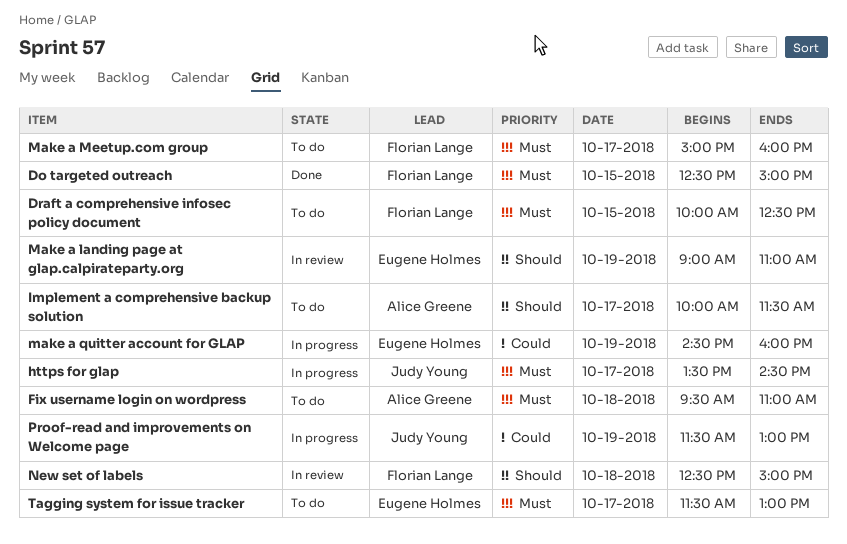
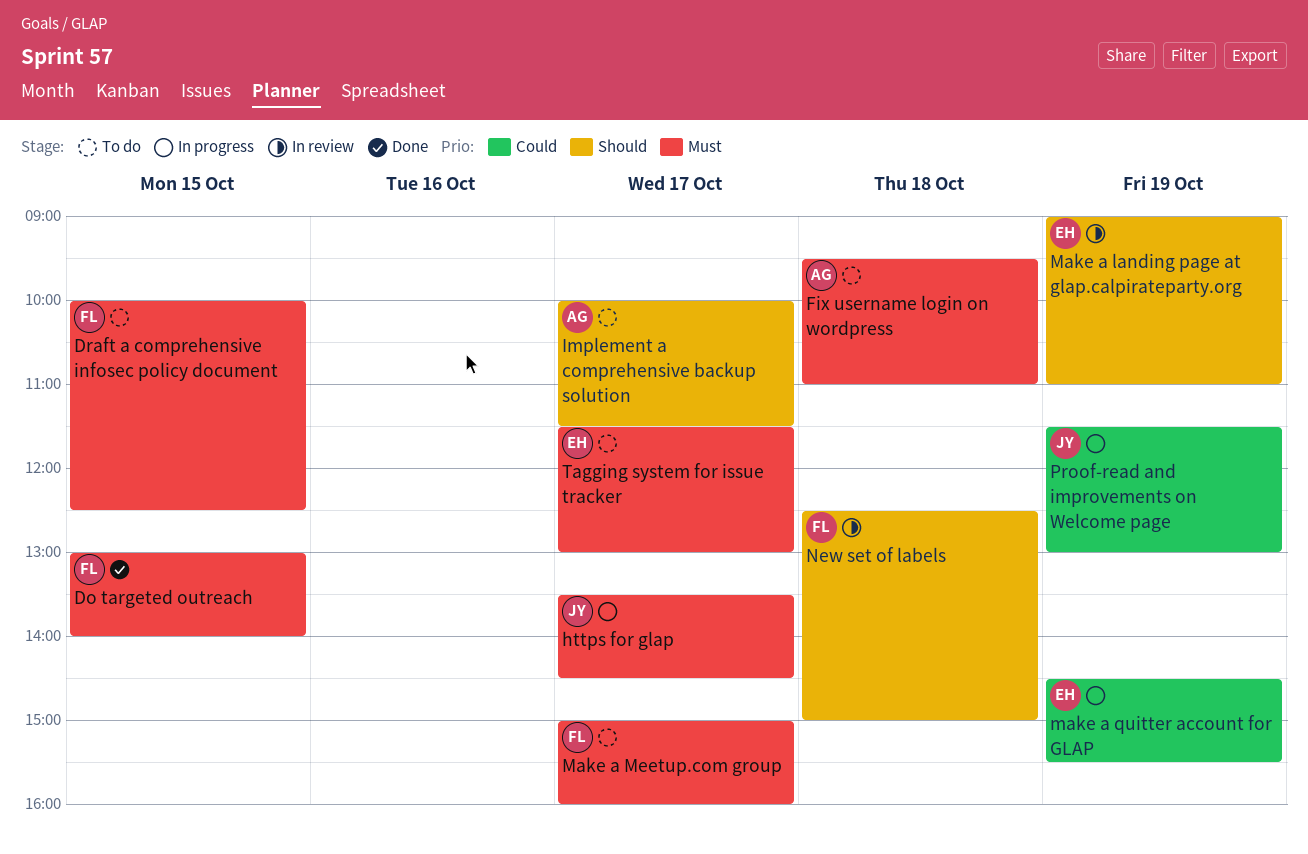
Do targeted outreach, begins: 12:30 -> 13:00
Do targeted outreach, ends: 15:00 -> 14:00
make a quitter account for GLAP, ends: 16:00 -> 15:30

